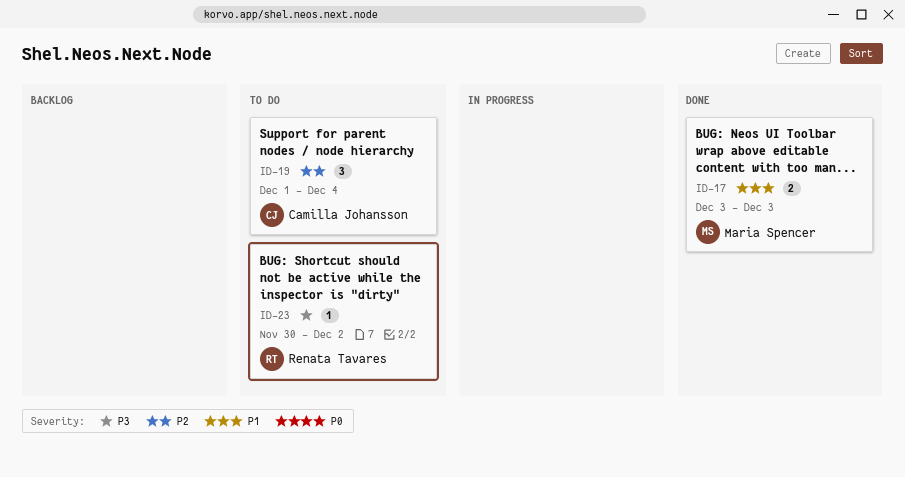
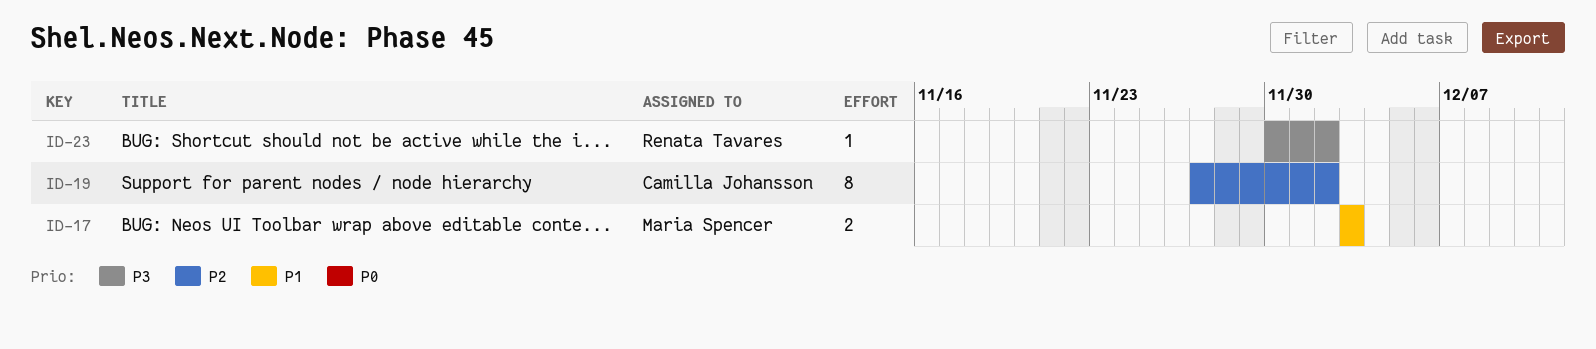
ID-19, estimate: 3 -> 8
ID-19, start: Dec 1 -> Nov 27
ID-19, due: Dec 4 -> Dec 2

